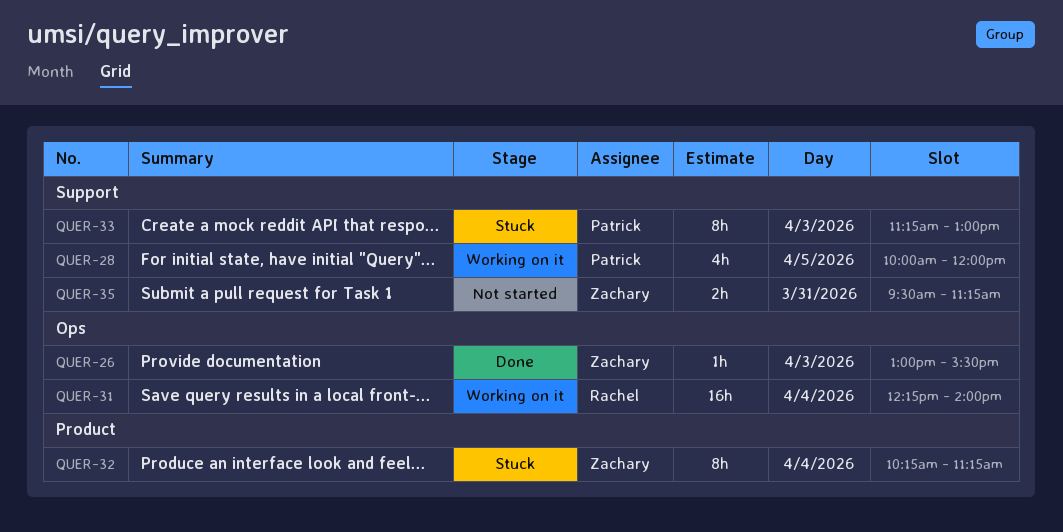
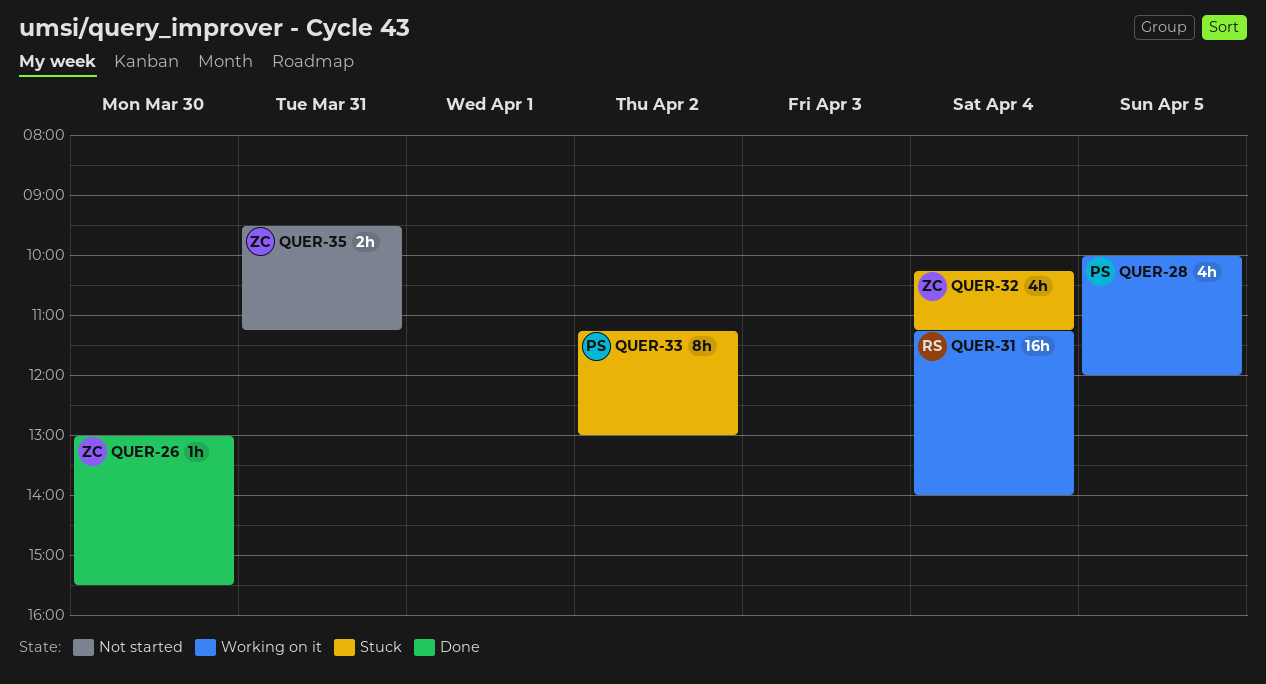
QUER-26, day: Apr 3 -> Mar 30
QUER-31, begins: 12:15 -> 11:15
QUER-32, estimate: 8h -> 4h
QUER-33, day: Apr 3 -> Apr 2

